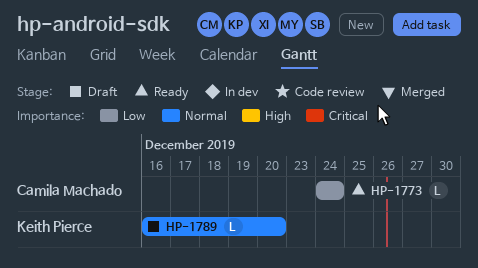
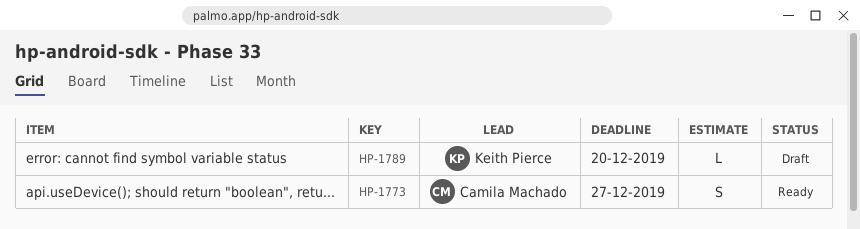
HP-1773, estimate: L -> S
HP-1773, due: Dec 24 -> Dec 27

